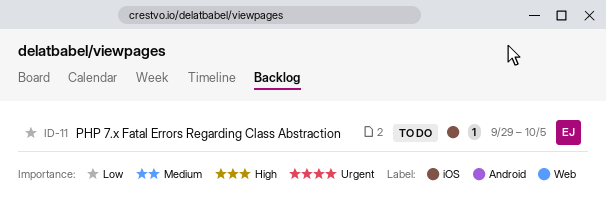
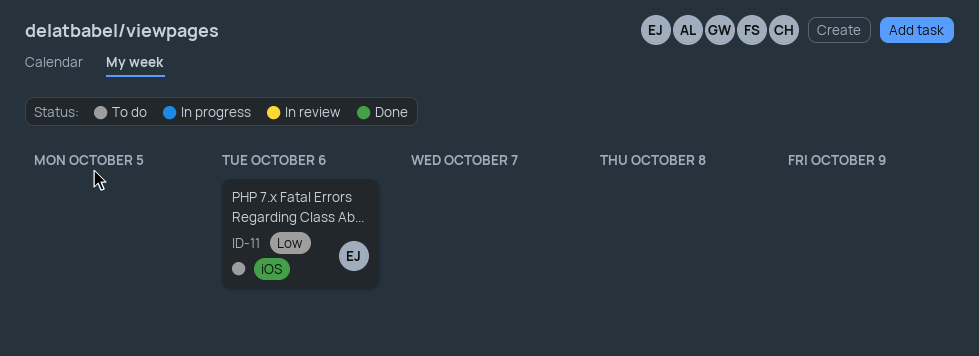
ID-11, due: Oct 5 -> Oct 6

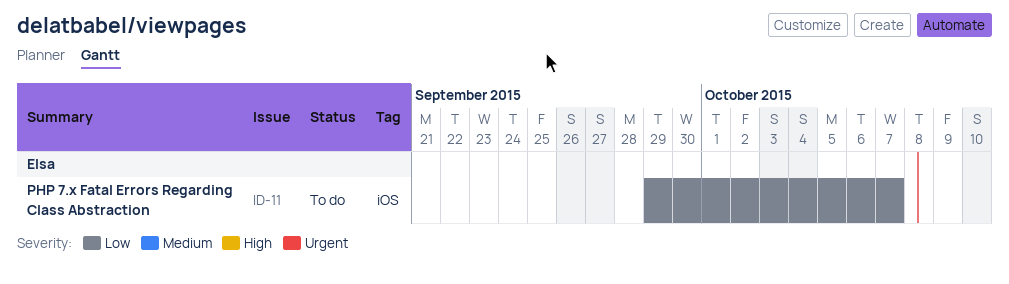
ID-11, due: Oct 6 -> Oct 7

